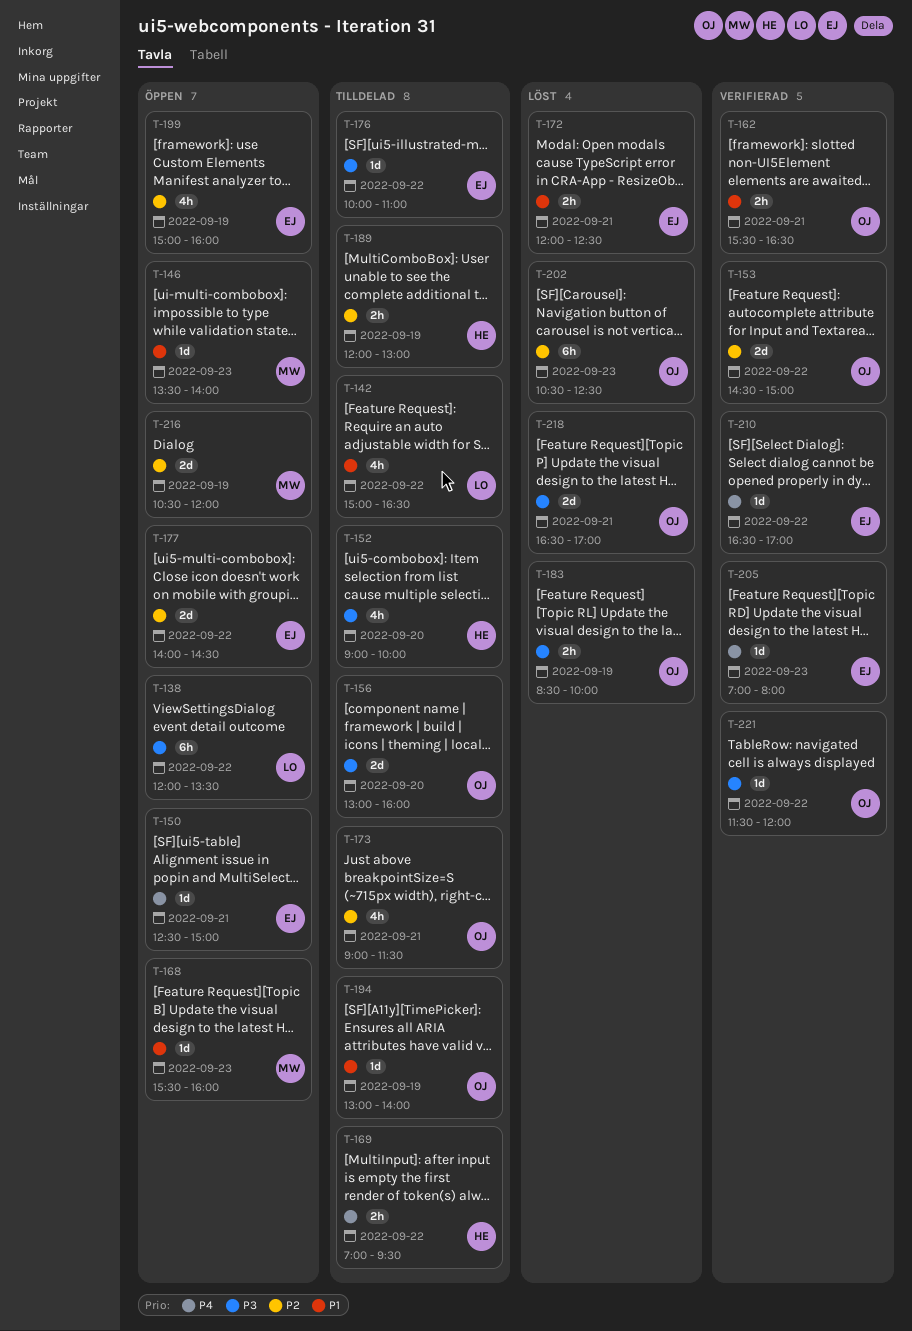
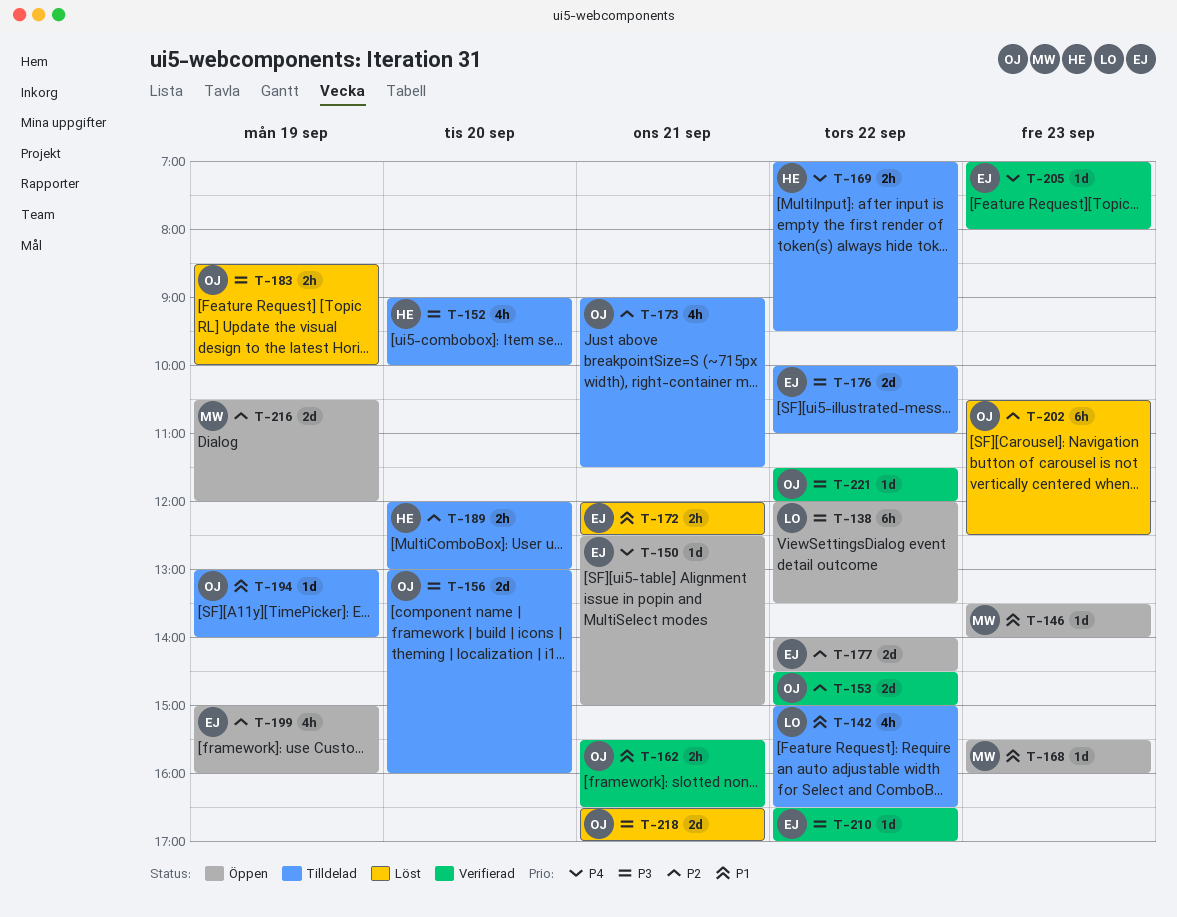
T-176, estimate: 1d -> 2d
T-189, day: Sep 19 -> Sep 20
T-210, priority: P4 -> P3

